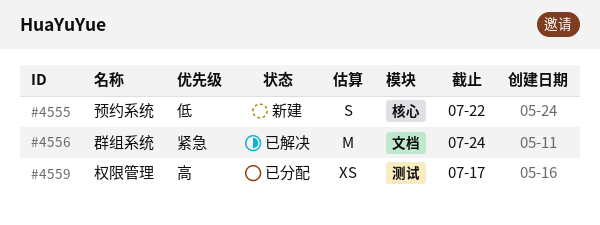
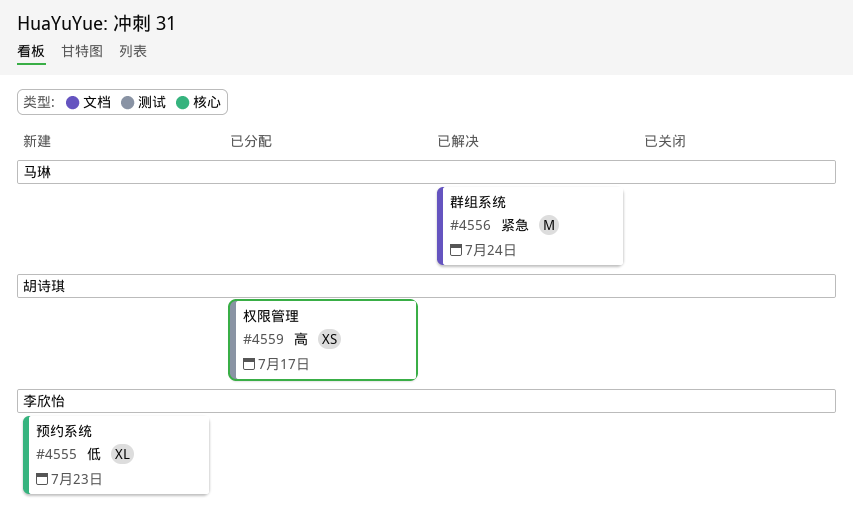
#4555, estimate: S -> XL
#4555, due: Jul 22 -> Jul 23

